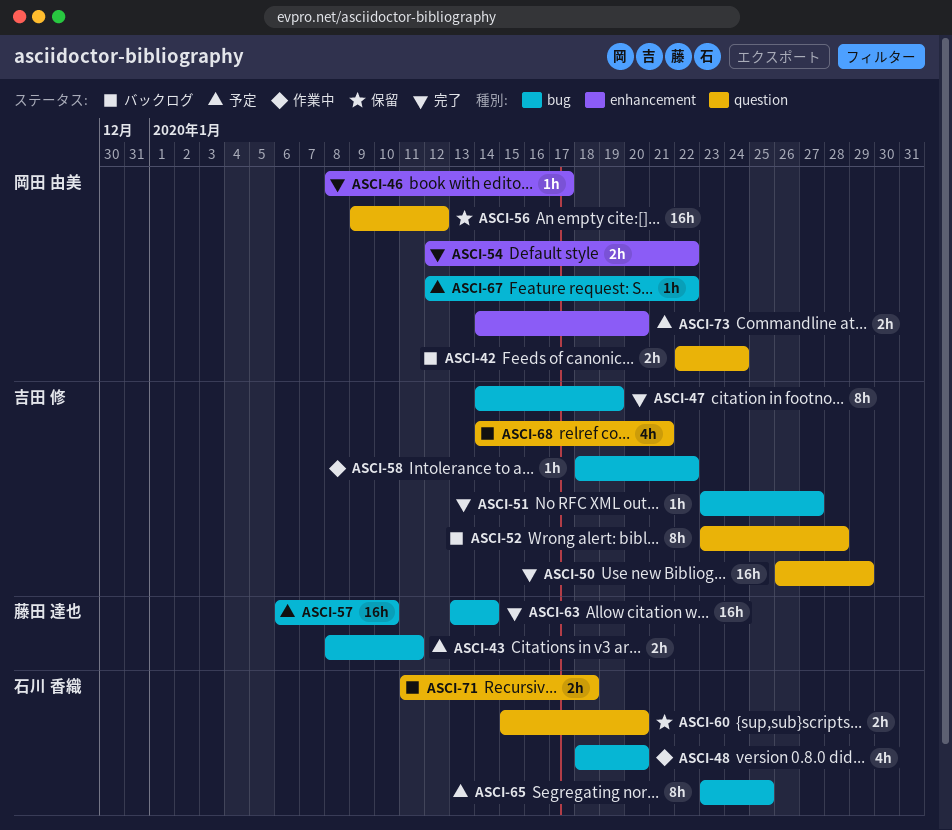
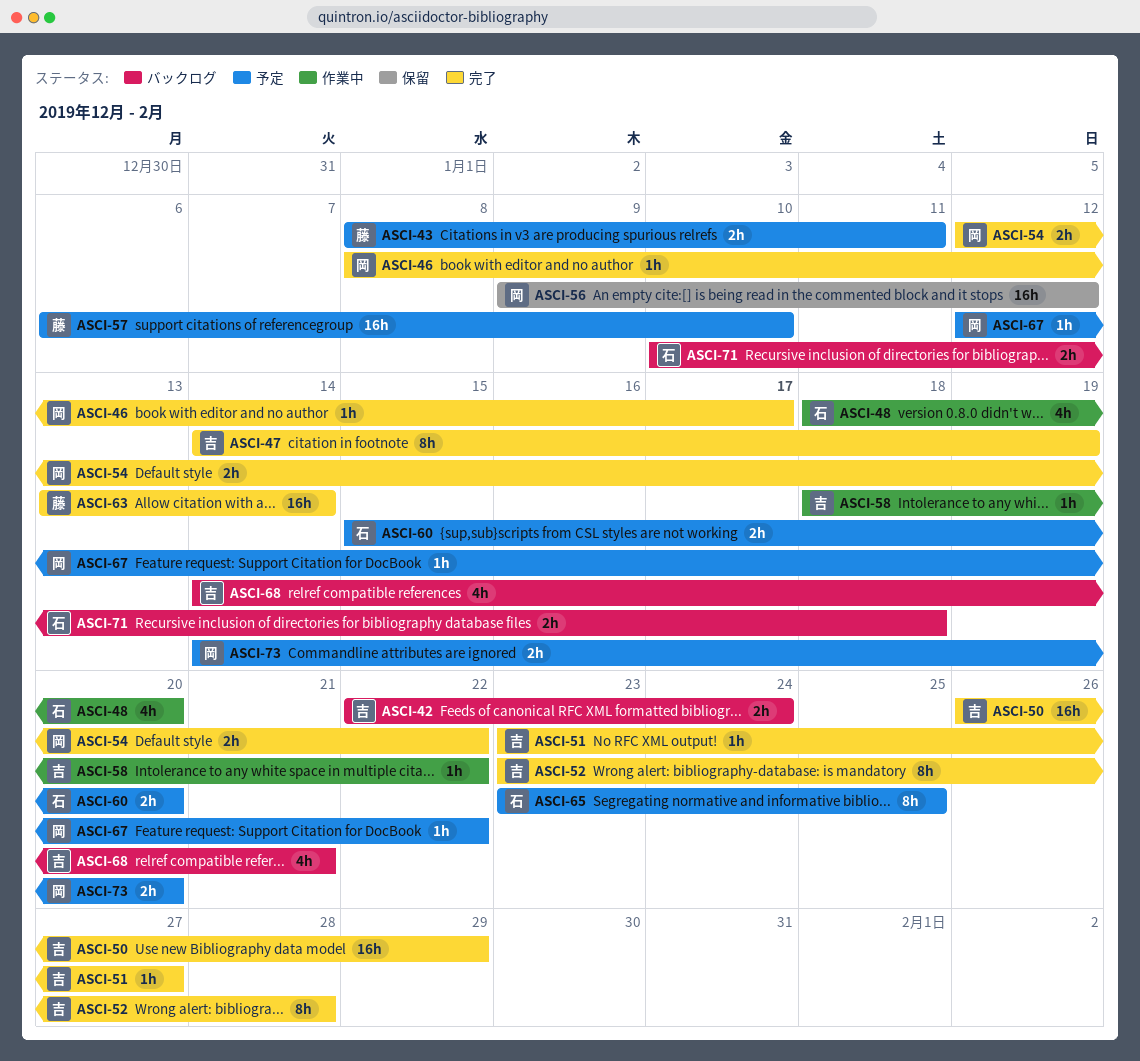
ASCI-42, owner: 岡田 由美 -> 吉田 修
ASCI-52, status: バックログ -> 完了
ASCI-60, status: 保留 -> 予定
ASCI-71, start: Jan 11 -> Jan 10

